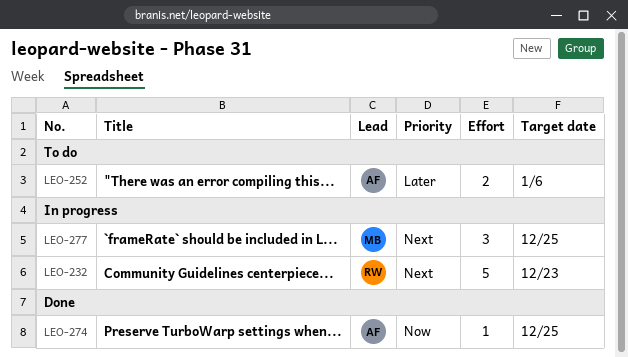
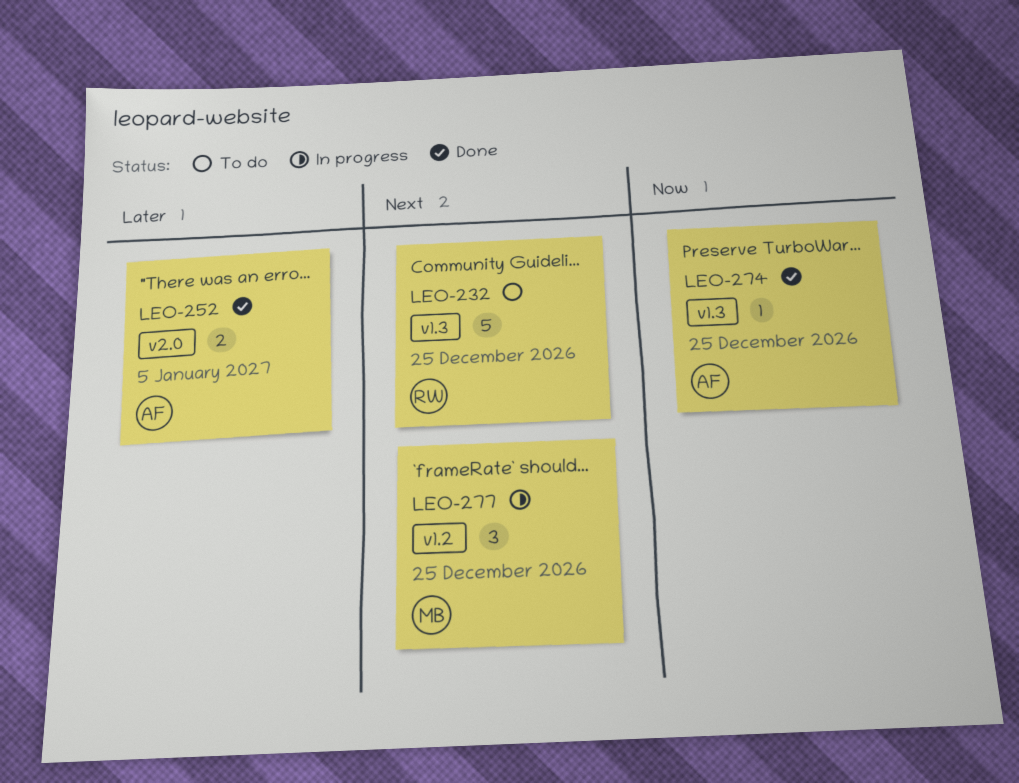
LEO-232, status: In progress -> To do
LEO-232, due: Dec 23 -> Dec 25
LEO-252, status: To do -> Done
LEO-252, due: Jan 6 -> Jan 5

